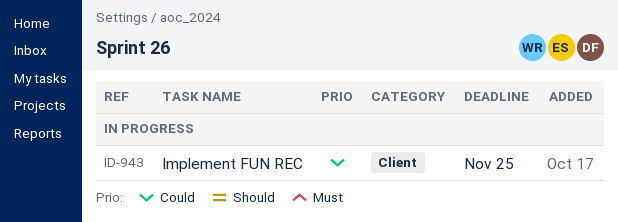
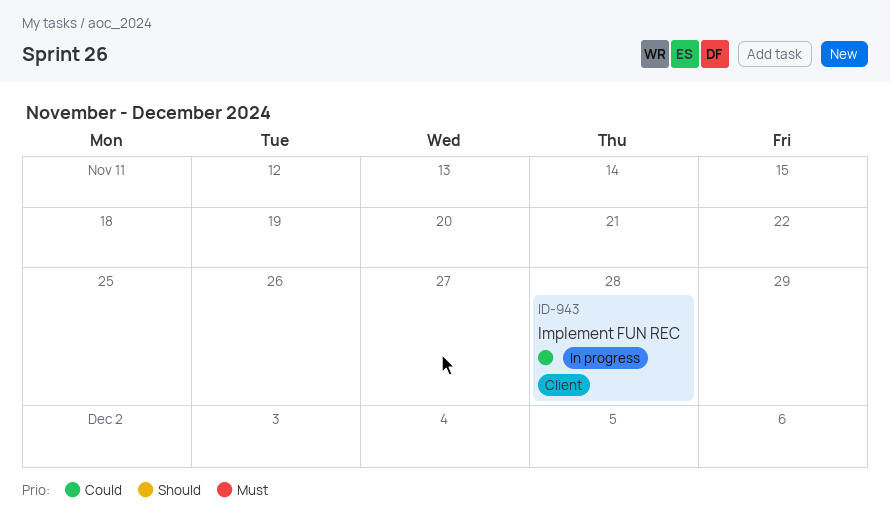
ID-943, due: Nov 25 -> Nov 28

